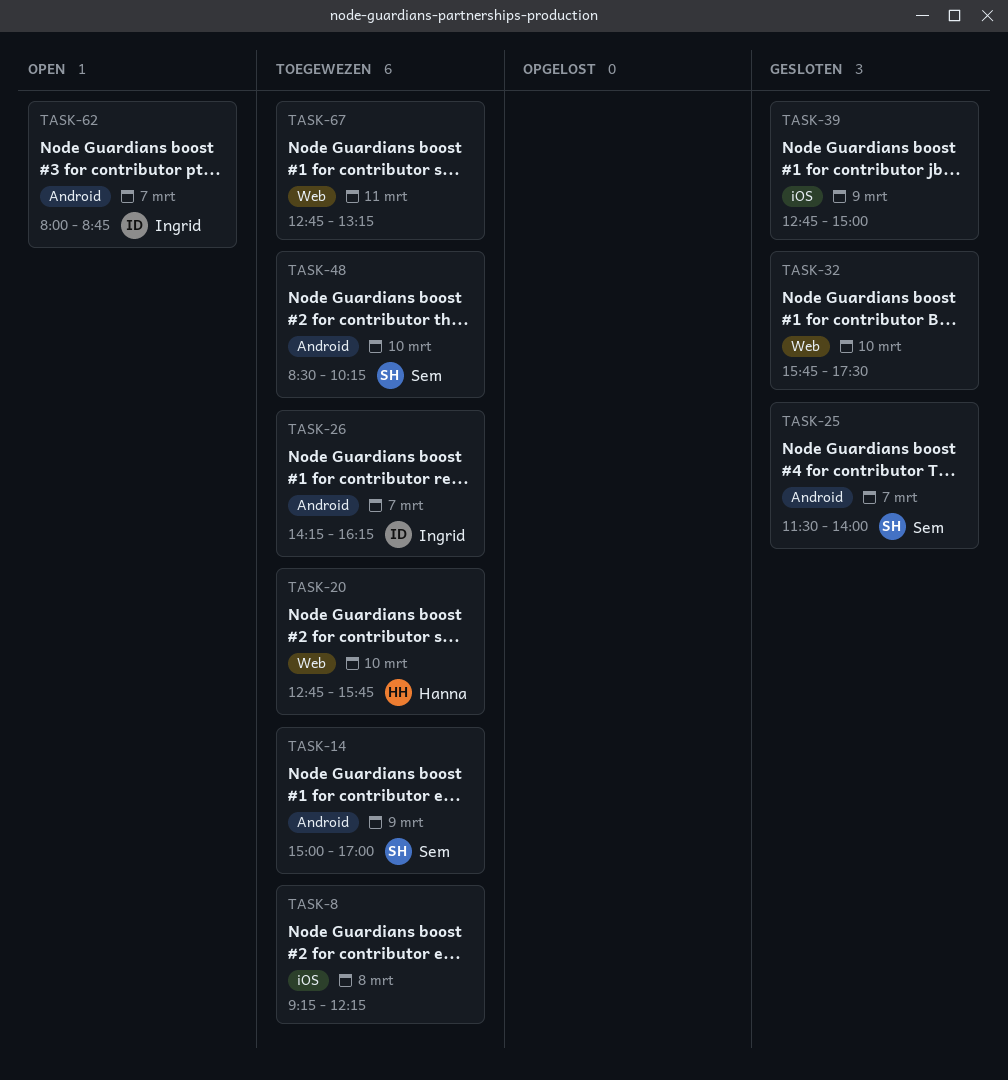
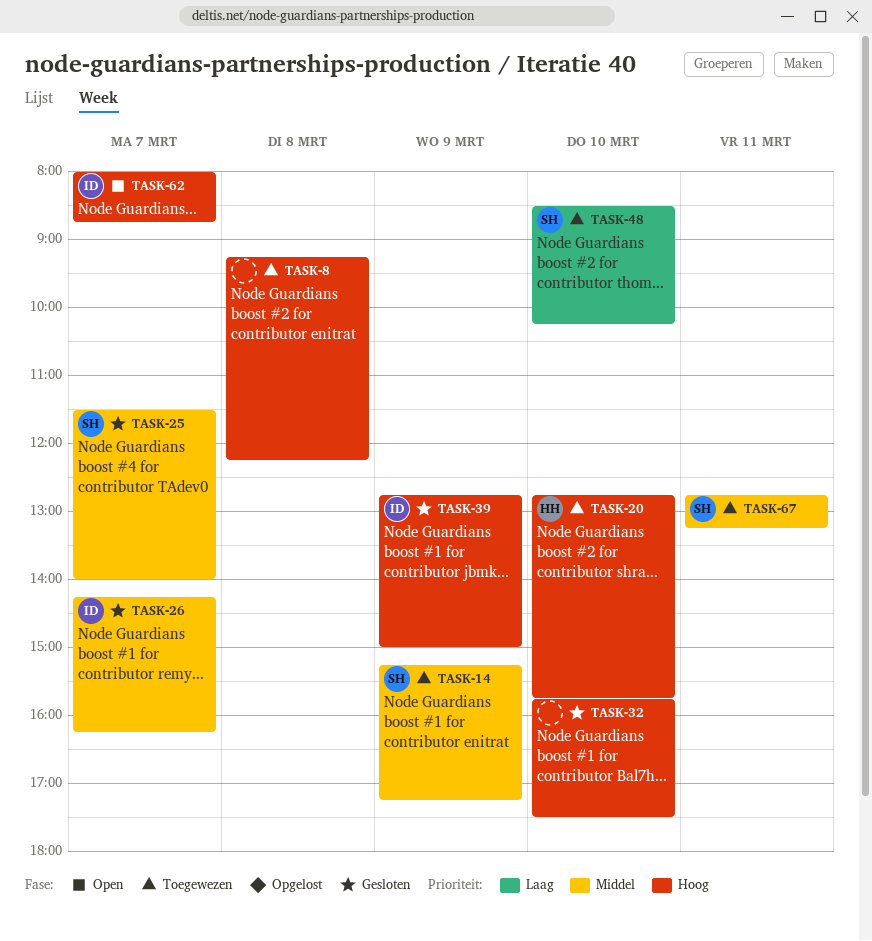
TASK-14, begins: 15:00 -> 15:15
TASK-14, ends: 17:00 -> 17:15
TASK-26, status: Toegewezen -> Gesloten
TASK-39, owner: none -> Ingrid
TASK-67, owner: none -> Sem

